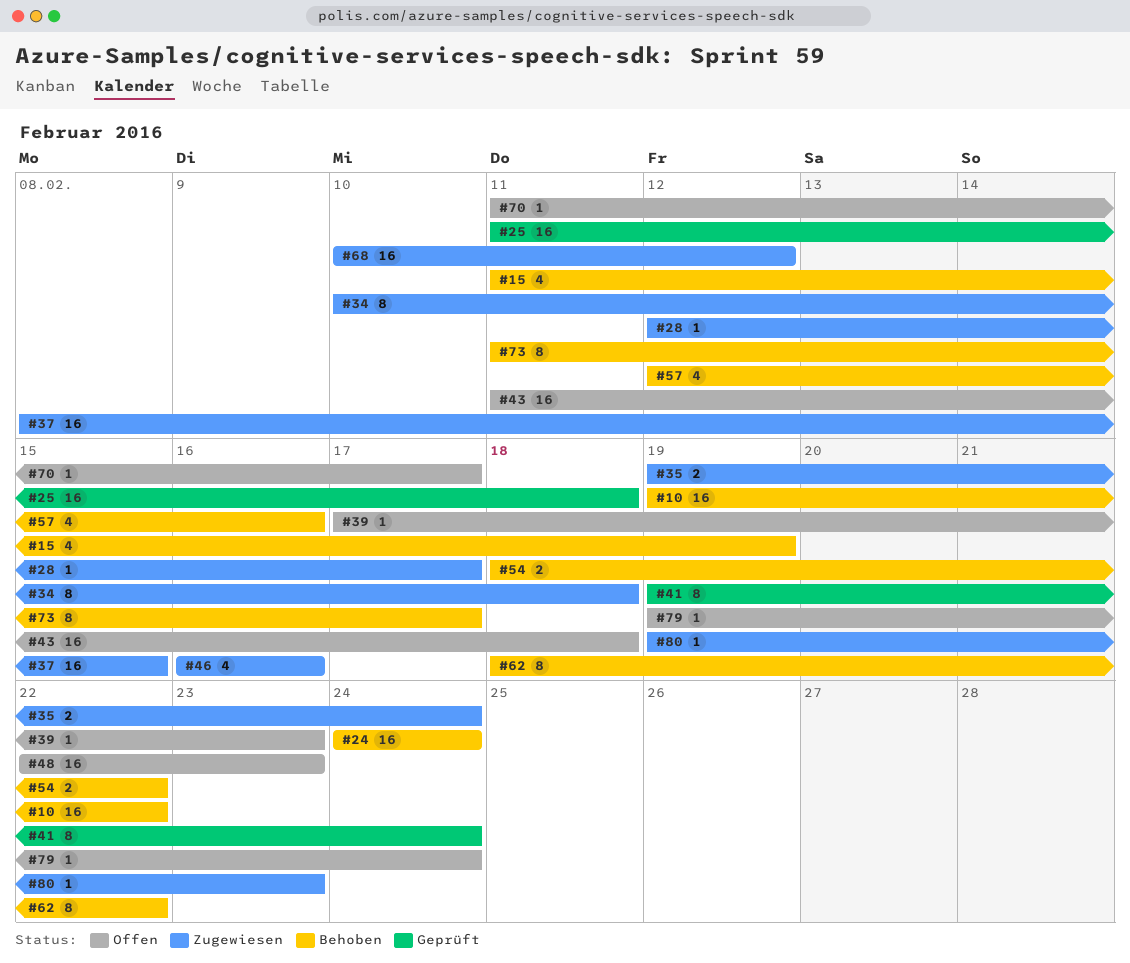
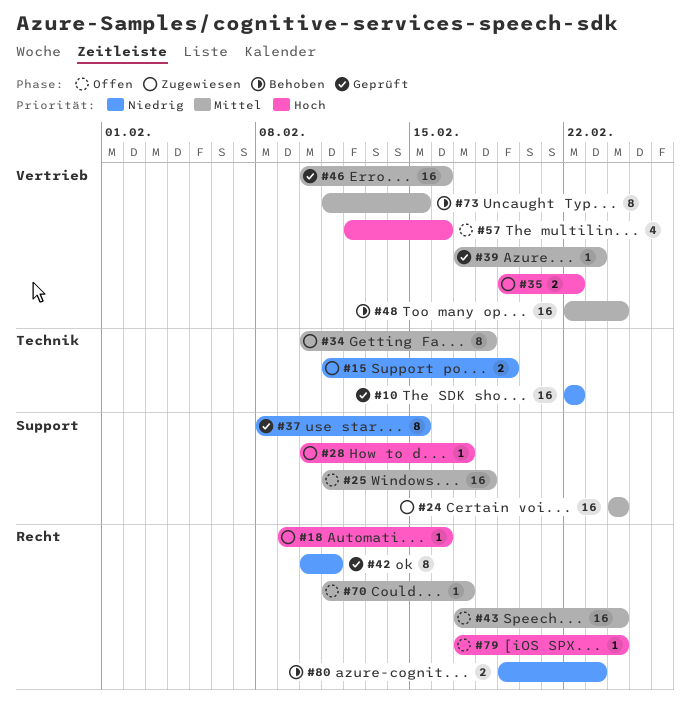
#10, status: Behoben -> Geprüft
#10, start: Feb 19 -> Feb 22
#15, status: Behoben -> Zugewiesen
#15, estimate: 4 -> 2
#18: none -> present
#24, status: Behoben -> Zugewiesen
#25, status: Geprüft -> Offen
#28, start: Feb 12 -> Feb 10
#35, due: Feb 24 -> Feb 22
#37, status: Zugewiesen -> Geprüft
#37, estimate: 16 -> 8
#39, status: Offen -> Geprüft
#41: present -> none
#42: none -> present
#43, start: Feb 11 -> Feb 17
#43, due: Feb 18 -> Feb 24
#46, status: Zugewiesen -> Geprüft
#46, estimate: 4 -> 16
#46, start: Feb 16 -> Feb 10
#48, status: Offen -> Behoben
#48, due: Feb 23 -> Feb 24
#54: present -> none
#57, status: Behoben -> Offen
#62: present -> none
#68: present -> none
#73, due: Feb 17 -> Feb 15
#79, start: Feb 19 -> Feb 17
#80, status: Zugewiesen -> Behoben
#80, estimate: 1 -> 2

